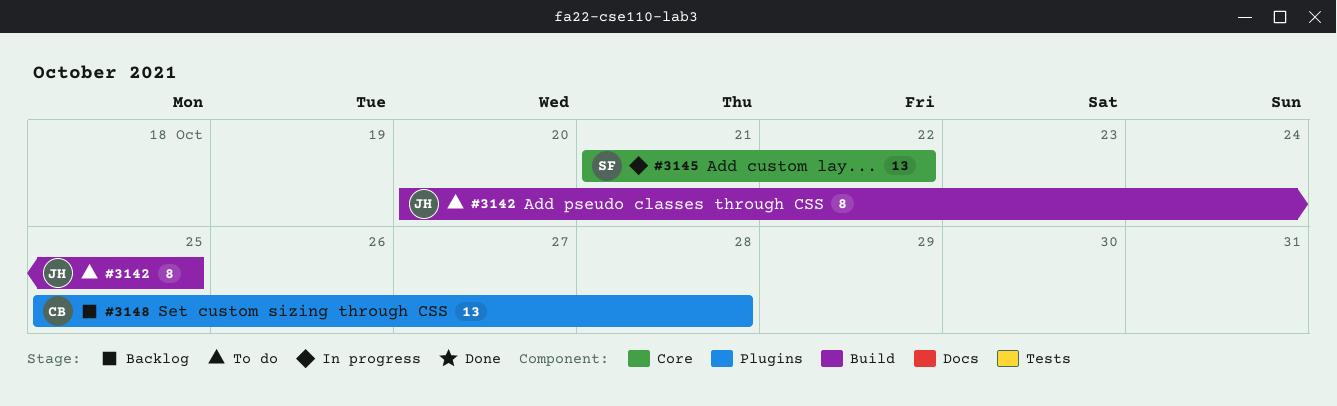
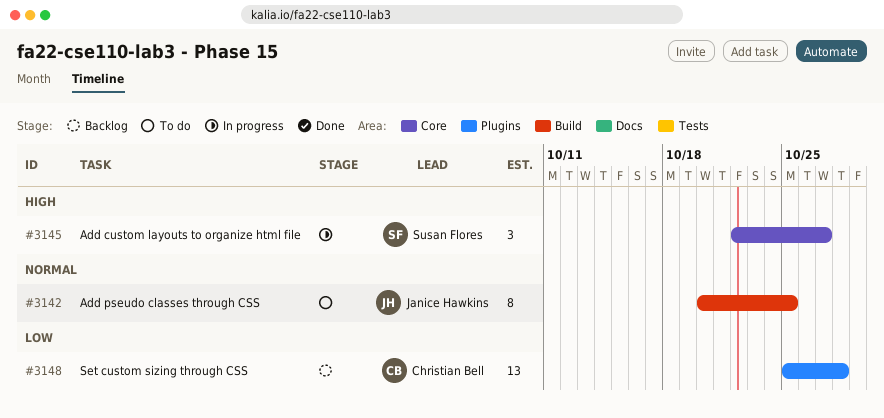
#3145, estimate: 13 -> 3
#3145, start: Oct 21 -> Oct 22
#3145, due: Oct 22 -> Oct 27

